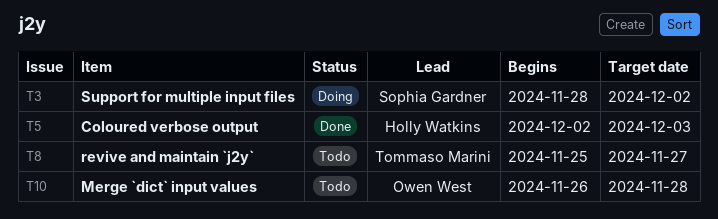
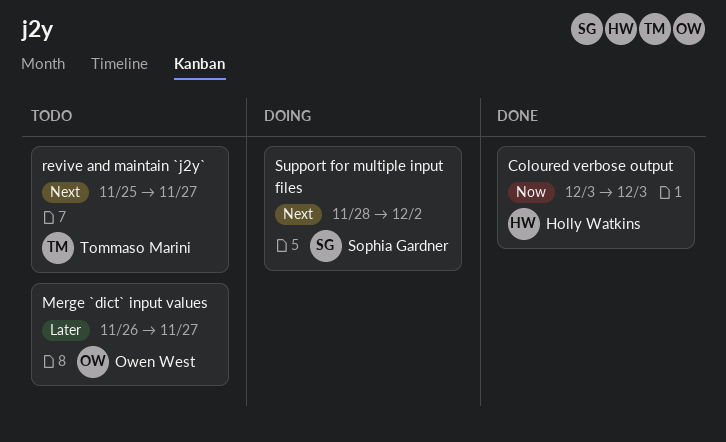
Coloured verbose output, start: Dec 2 -> Dec 3
Merge `dict` input values, due: Nov 28 -> Nov 27

